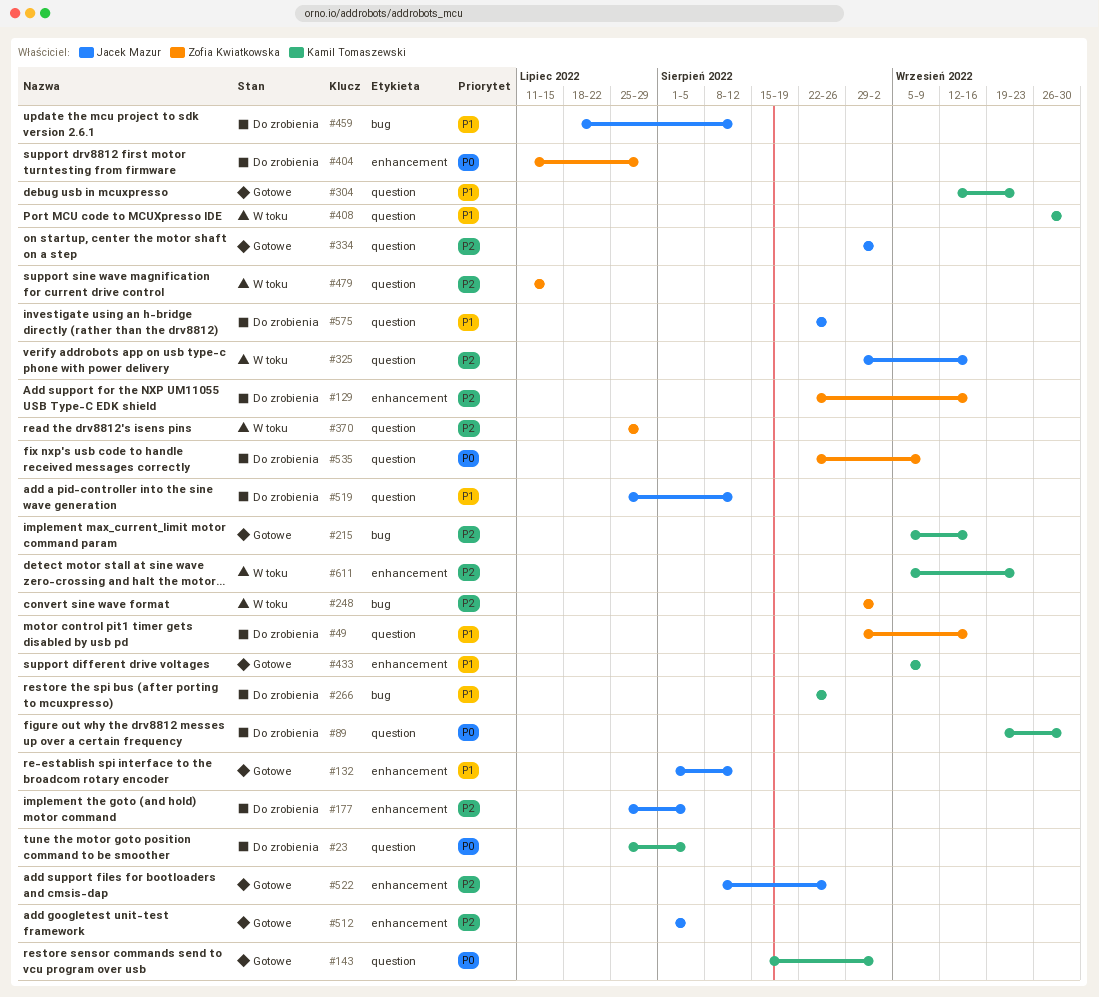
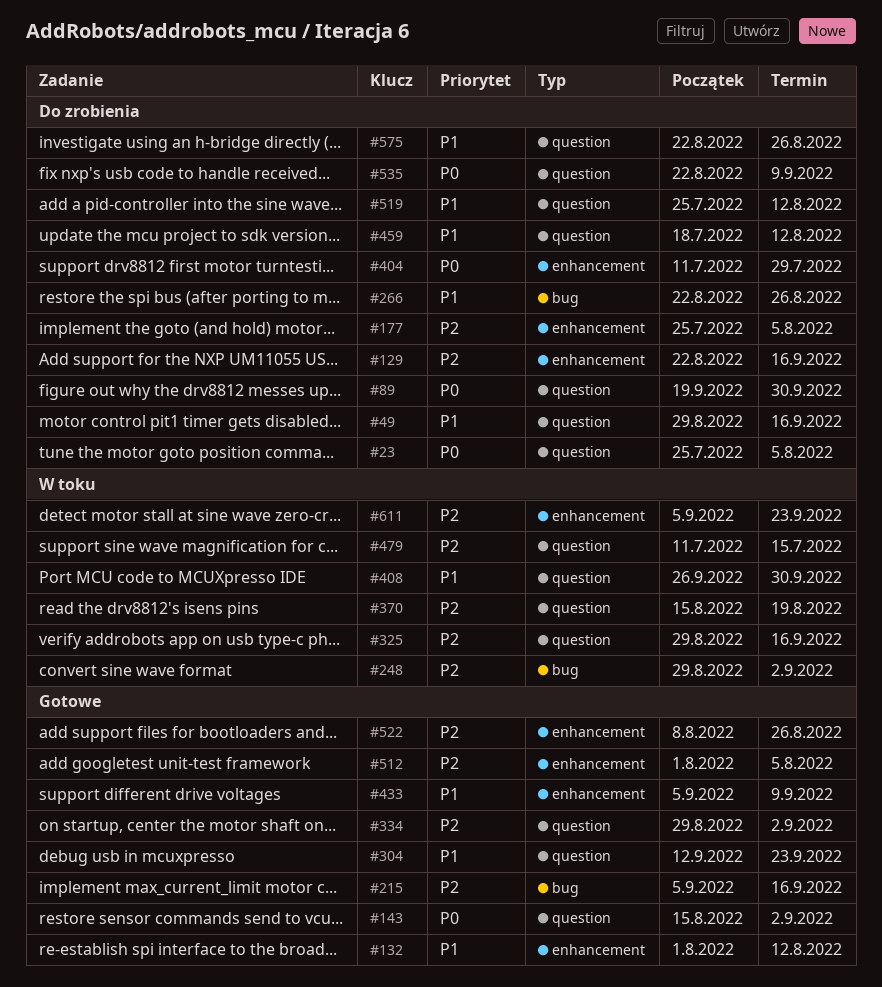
#370, start: Jul 25 -> Aug 15
#370, due: Jul 29 -> Aug 19
#459, label: bug -> question

